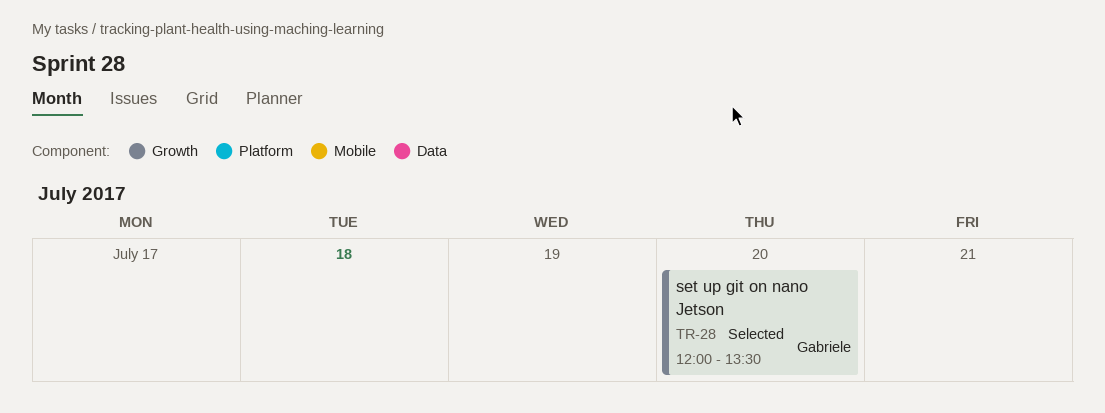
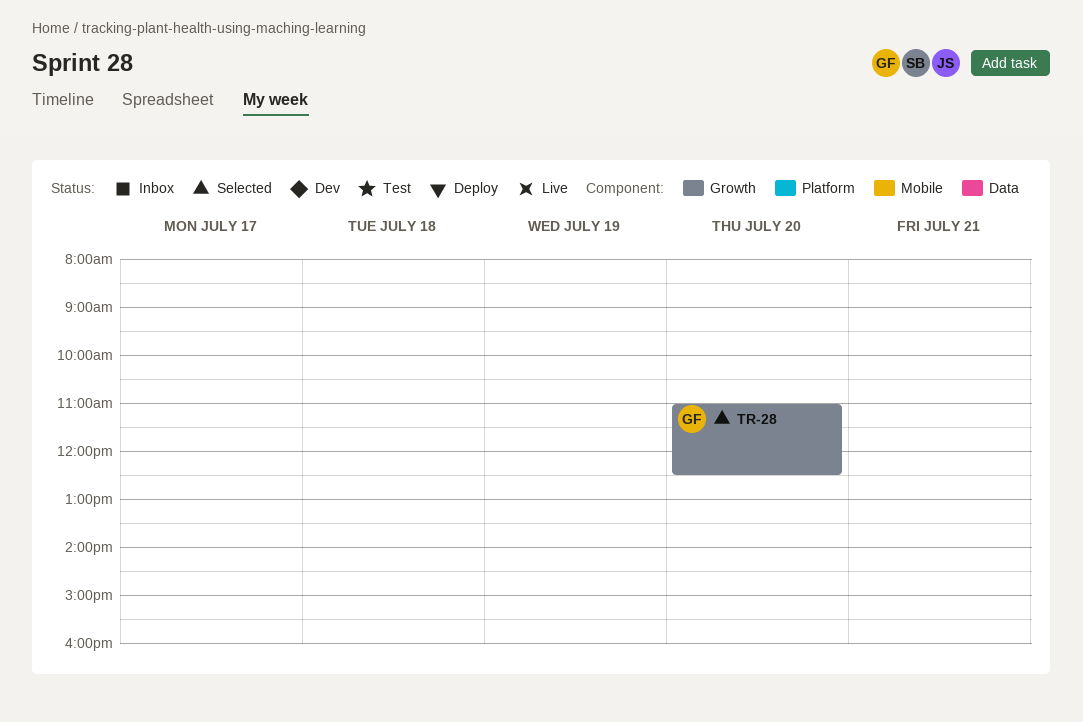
TR-28, begins: 12:00 -> 11:00
TR-28, ends: 13:30 -> 12:30

